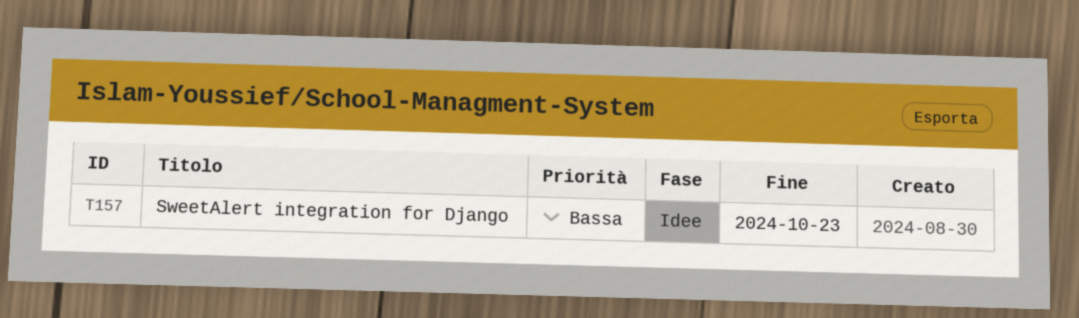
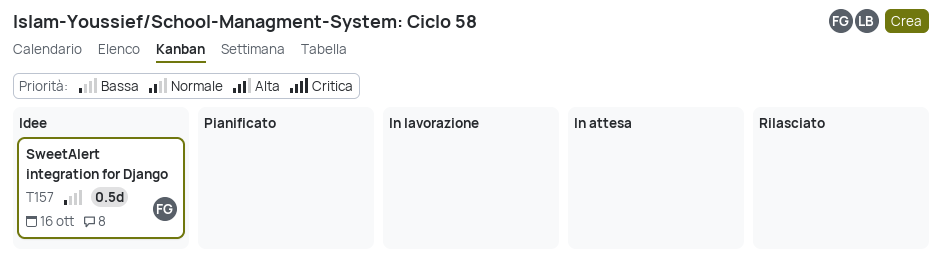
T157, due: Oct 23 -> Oct 16

